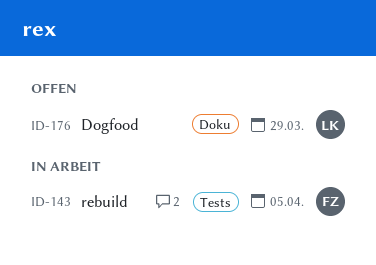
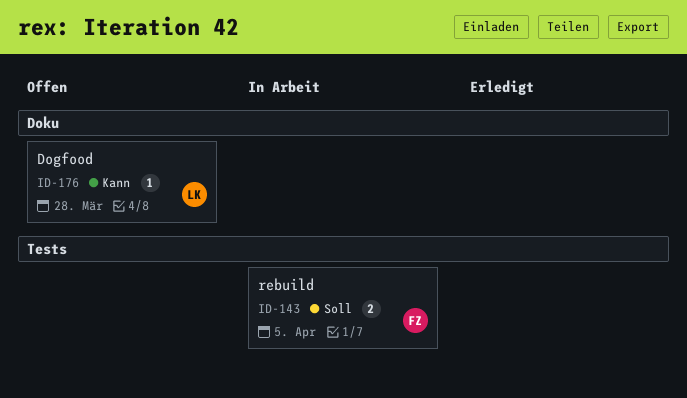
ID-176, due: Mar 29 -> Mar 28

